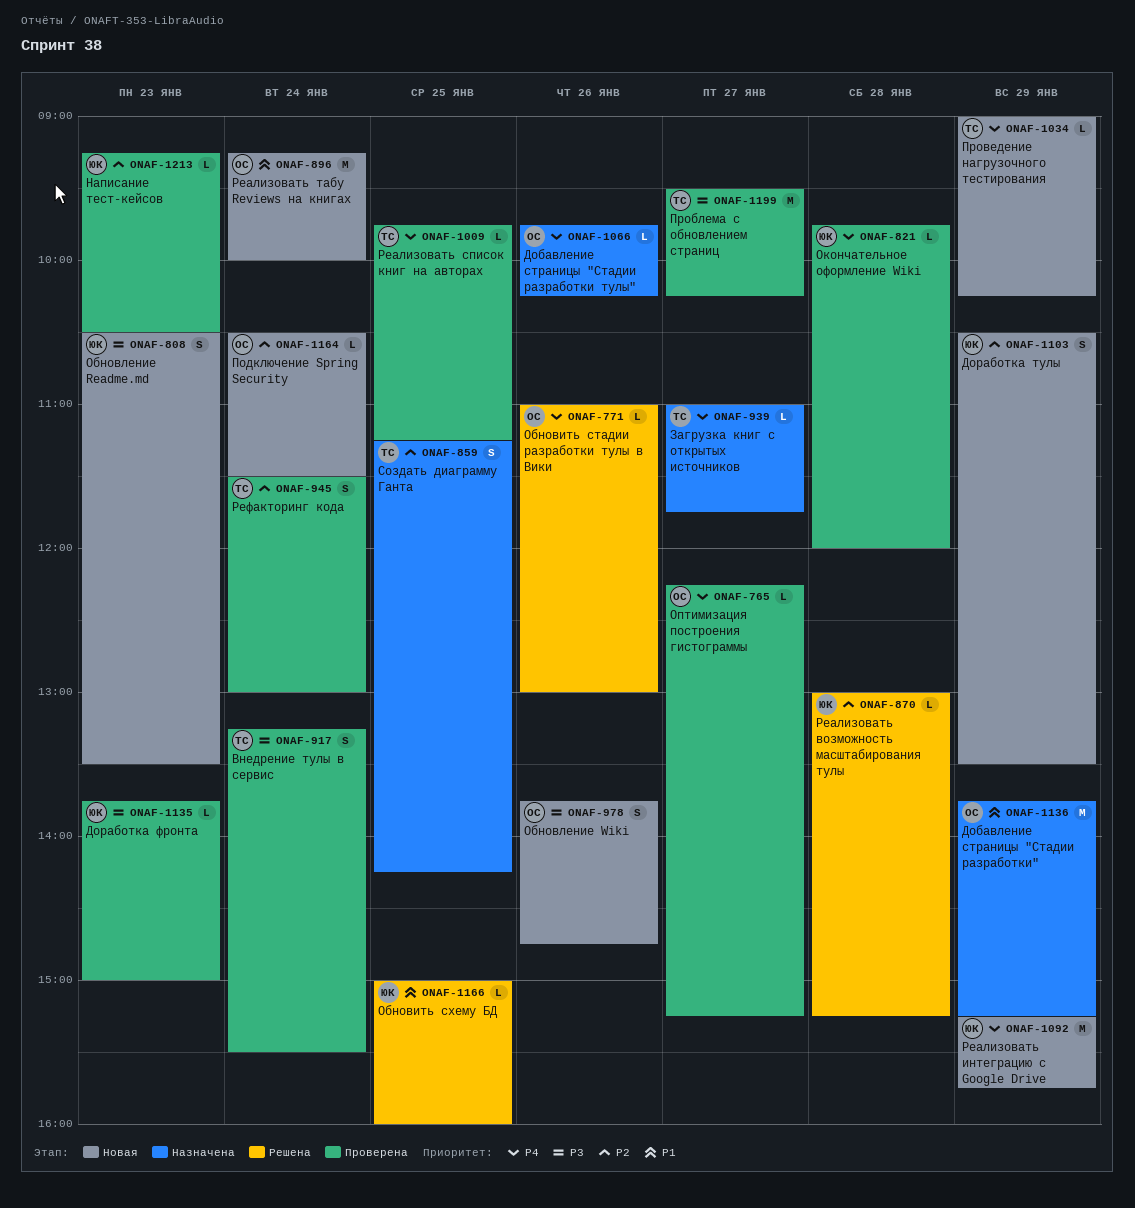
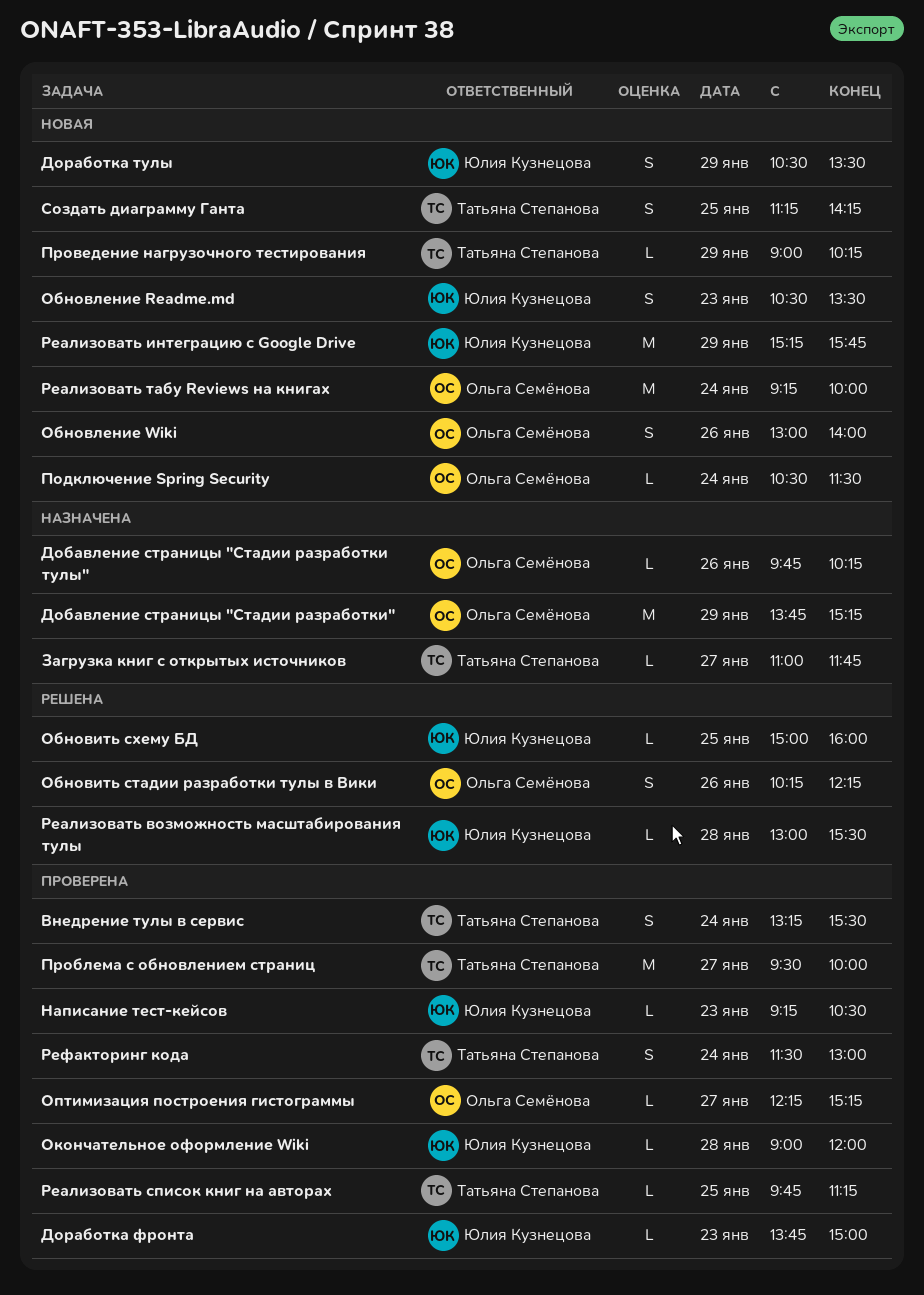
Обновить стадии разработки тулы в Вики, estimate: L -> S
Обновить стадии разработки тулы в Вики, begins: 11:00 -> 10:15
Обновить стадии разработки тулы в Вики, ends: 13:00 -> 12:15
Обновление Wiki, begins: 13:45 -> 13:00
Обновление Wiki, ends: 14:45 -> 14:00
Окончательное оформление Wiki, begins: 09:45 -> 09:00
Проблема с обновлением страниц, ends: 10:15 -> 10:00
Реализовать возможность масштабирования тулы, ends: 15:15 -> 15:30
Создать диаграмму Ганта, status: Назначена -> Новая

